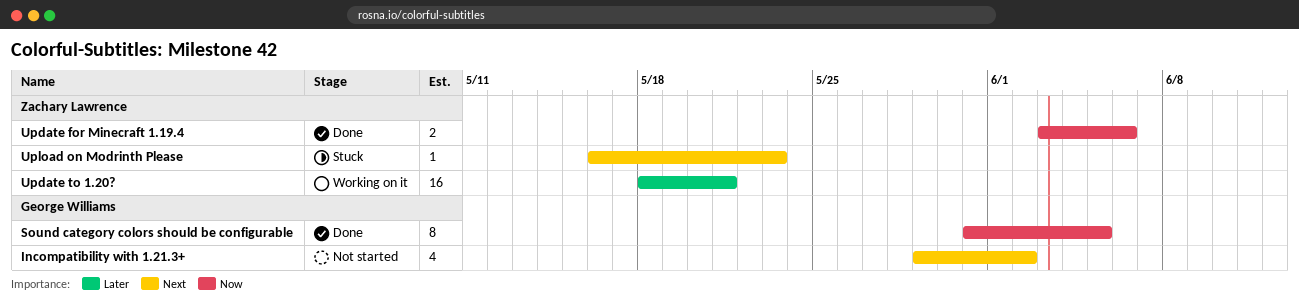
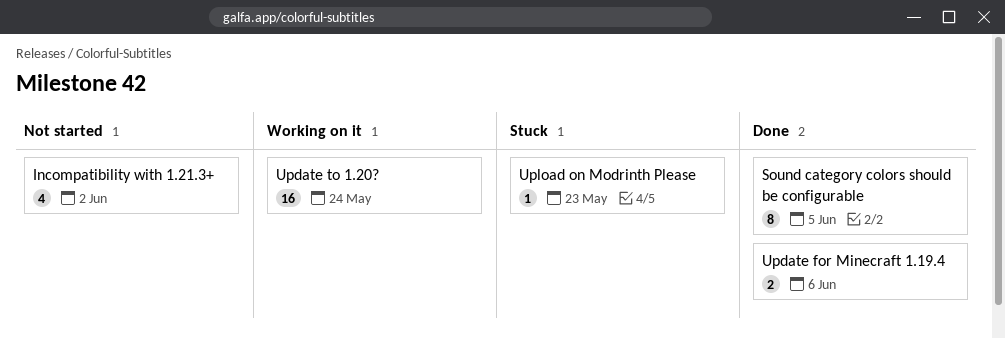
Update to 1.20?, due: May 21 -> May 24

